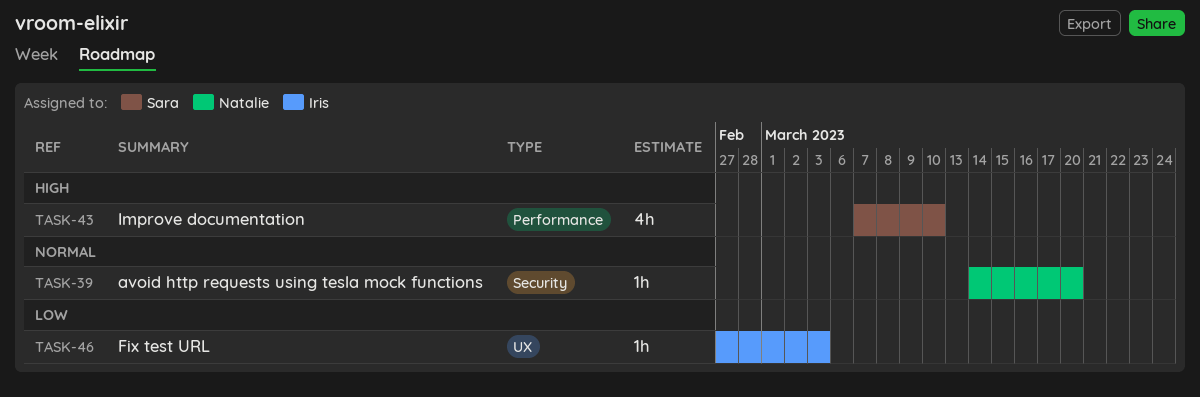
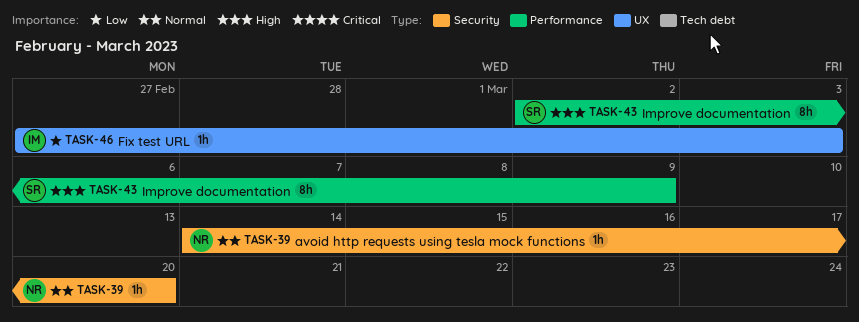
TASK-43, estimate: 4h -> 8h
TASK-43, start: Mar 7 -> Mar 2
TASK-43, due: Mar 10 -> Mar 9

